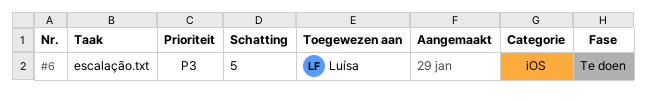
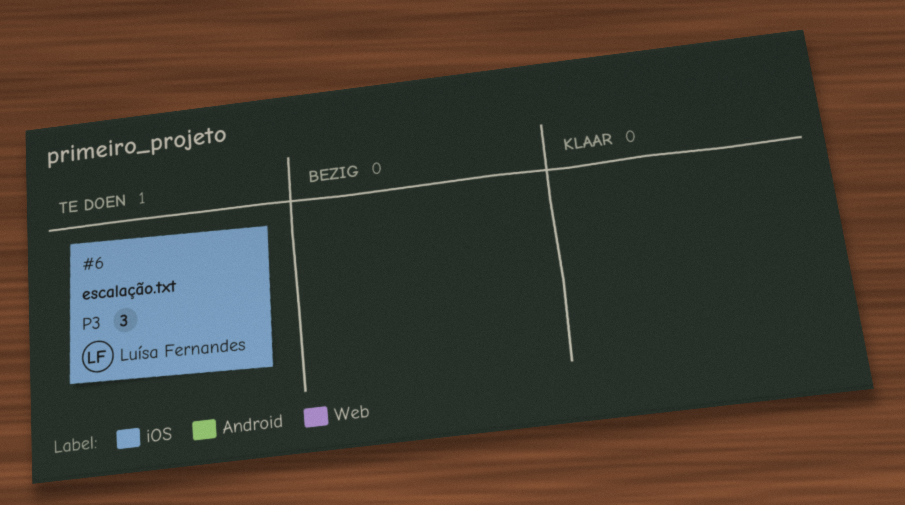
#6, estimate: 5 -> 3

